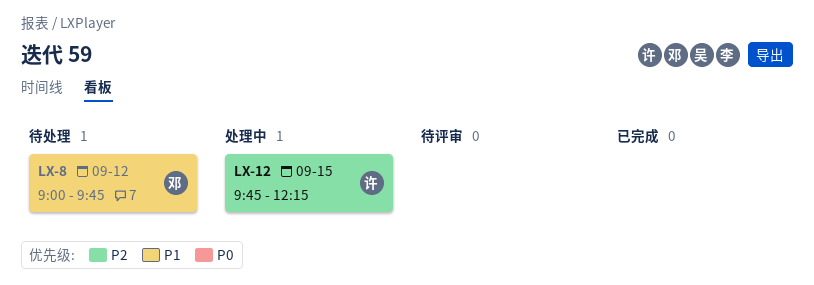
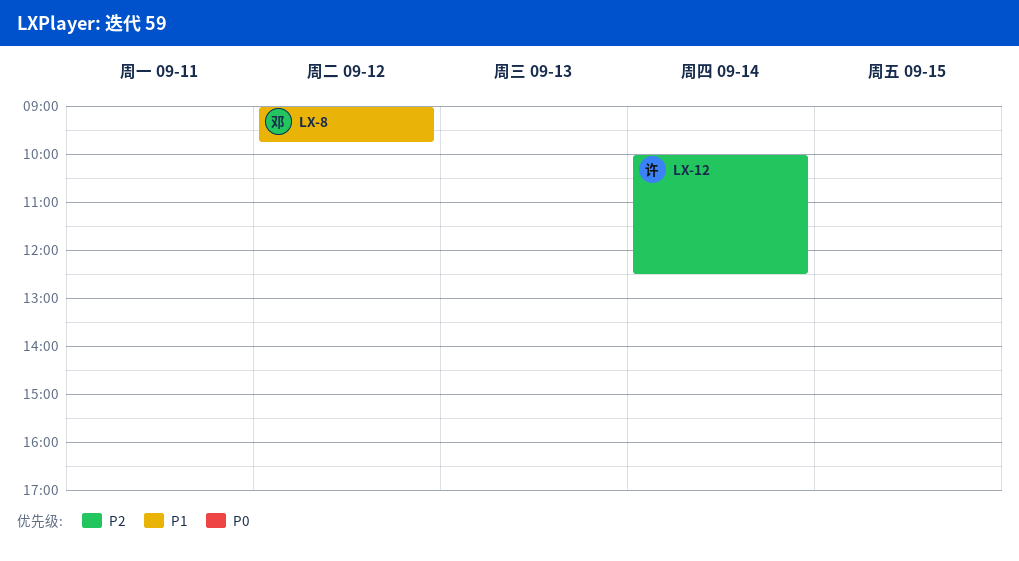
LX-12, day: Sep 15 -> Sep 14
LX-12, begins: 09:45 -> 10:00
LX-12, ends: 12:15 -> 12:30

